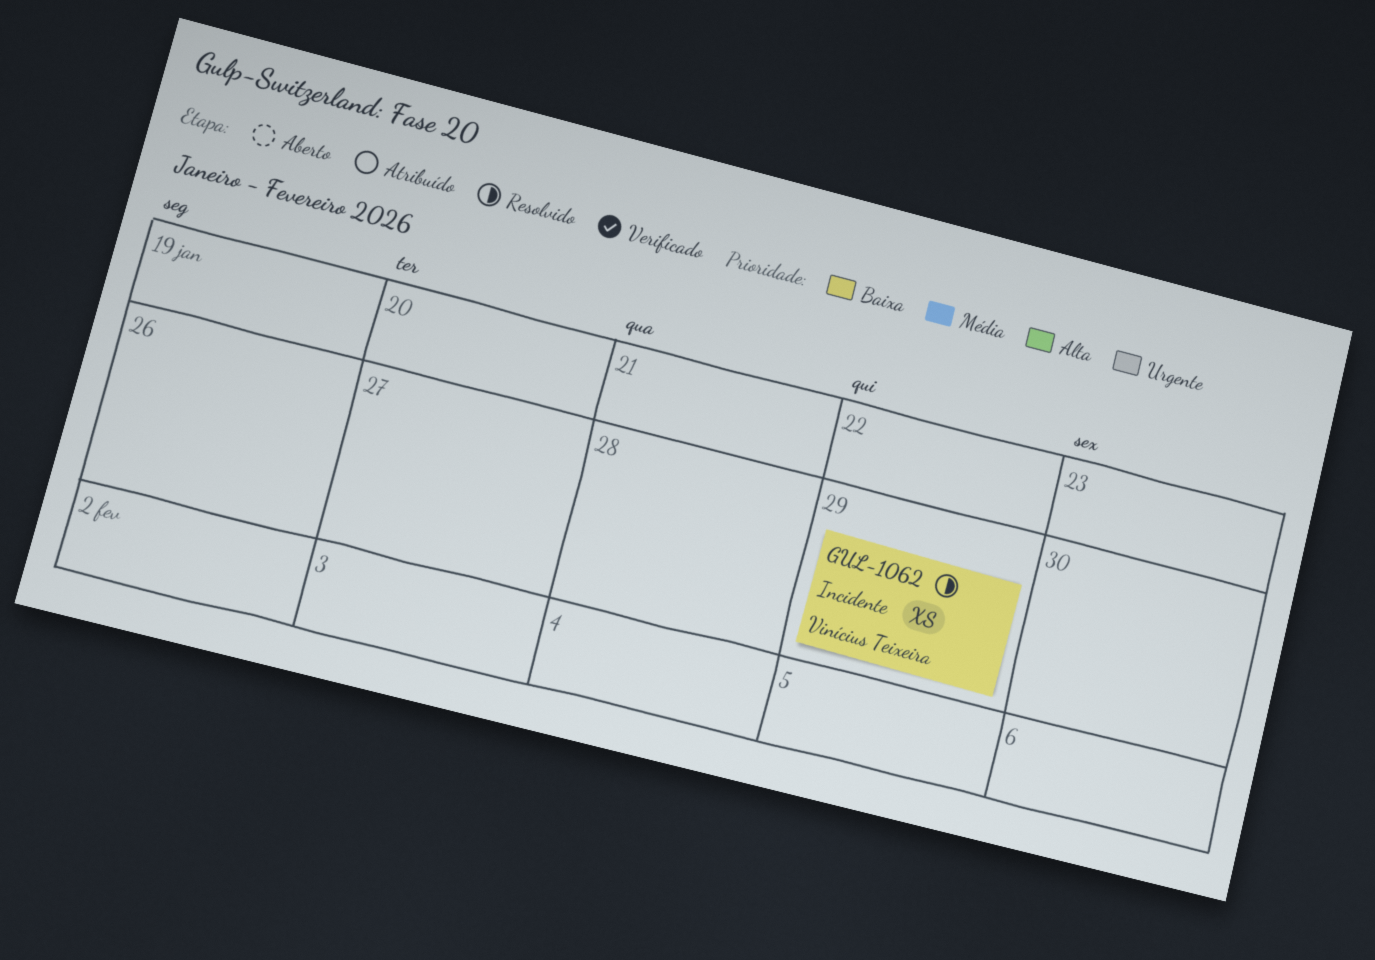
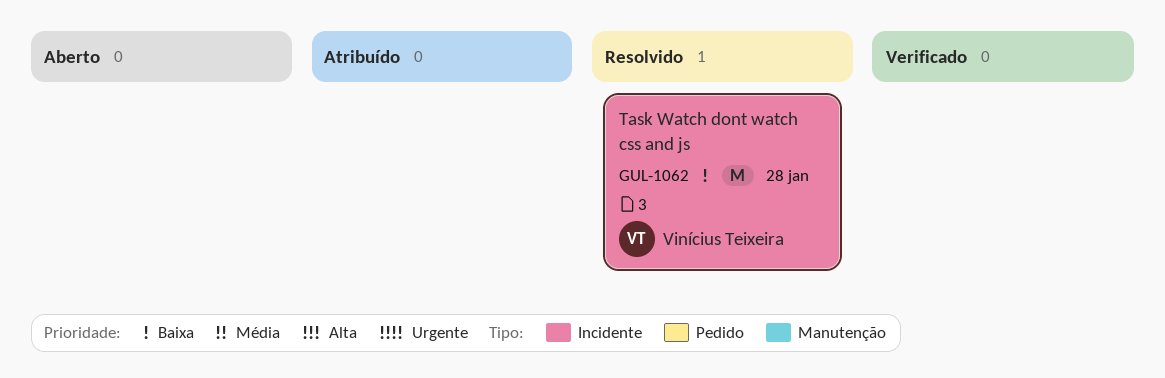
GUL-1062, estimate: XS -> M
GUL-1062, due: Jan 29 -> Jan 28

